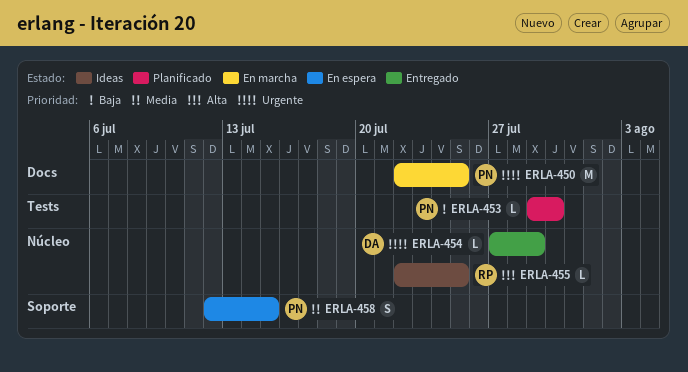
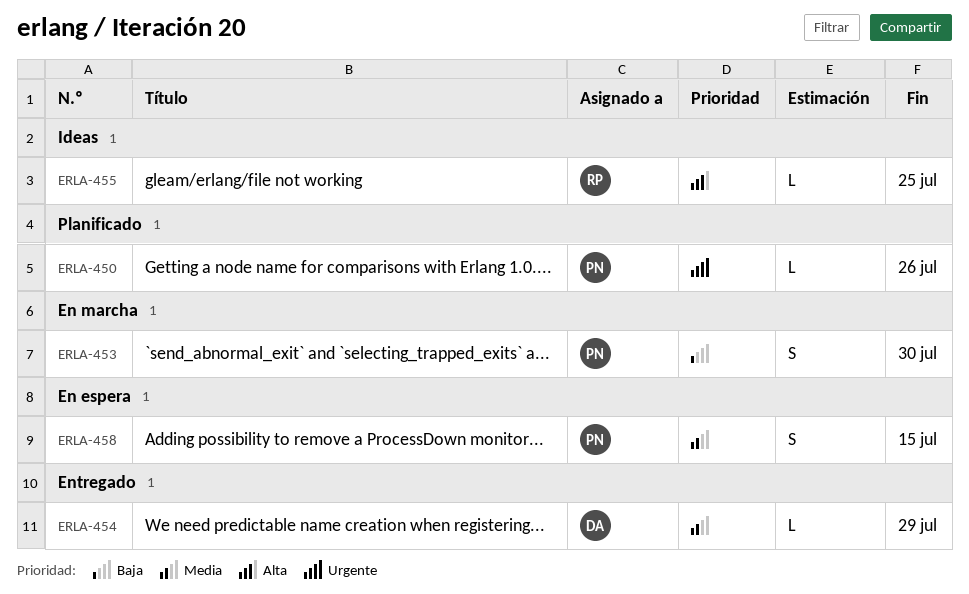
ERLA-450, status: En marcha -> Planificado
ERLA-450, estimate: M -> L
ERLA-450, due: Jul 25 -> Jul 26
ERLA-453, status: Planificado -> En marcha
ERLA-453, estimate: L -> S
ERLA-454, priority: Urgente -> Media

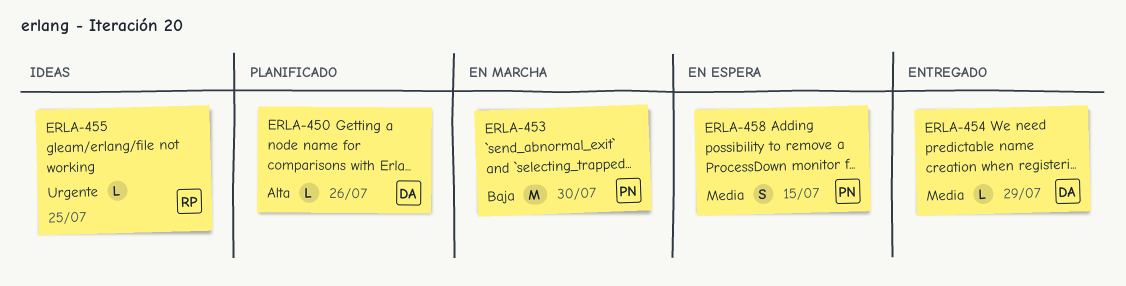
ERLA-450, owner: PN -> DA
ERLA-450, priority: Urgente -> Alta
ERLA-453, estimate: S -> M
ERLA-455, priority: Alta -> Urgente

